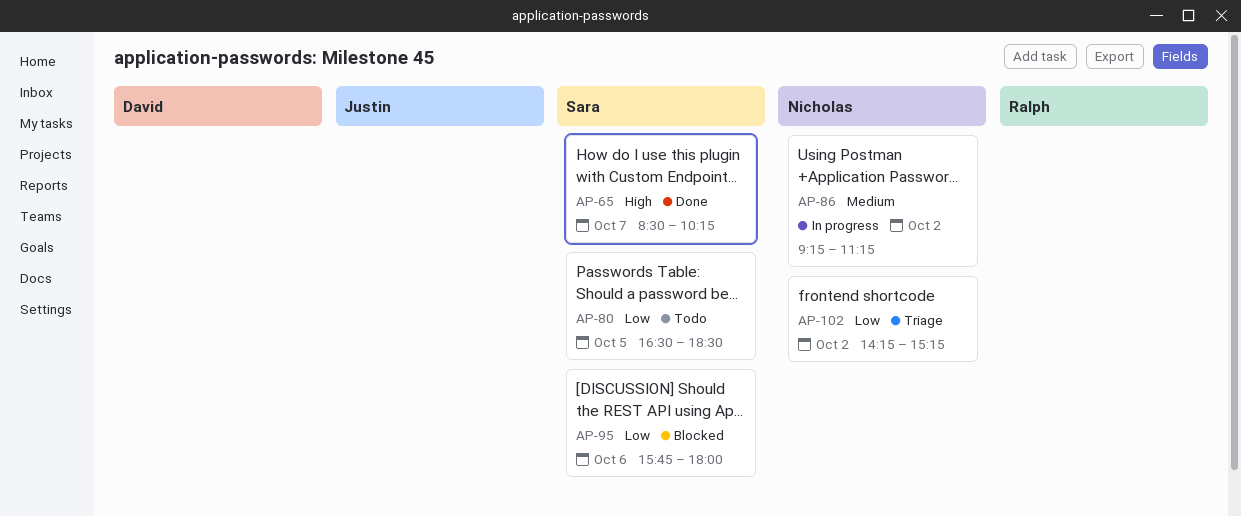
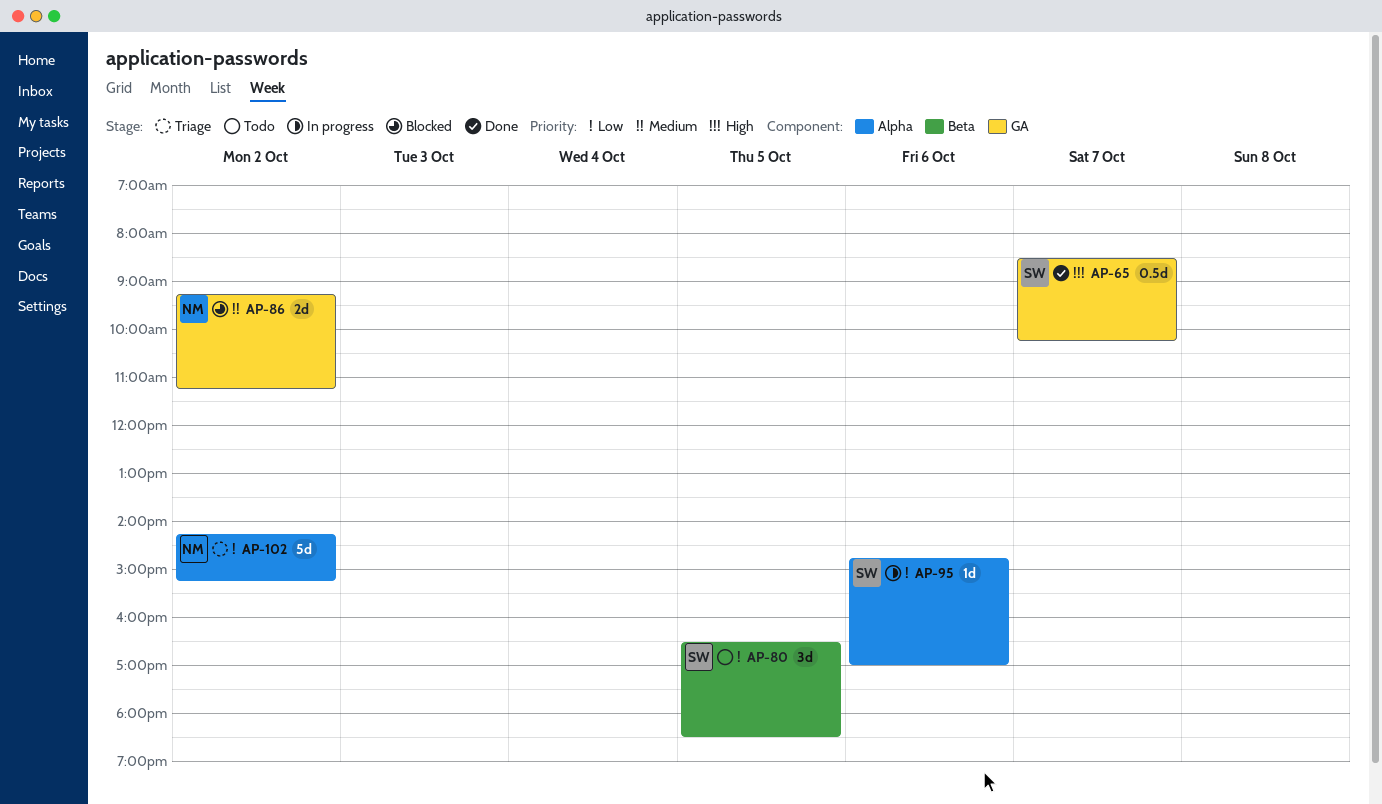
AP-86, status: In progress -> Blocked
AP-95, status: Blocked -> In progress
AP-95, begins: 15:45 -> 14:45
AP-95, ends: 18:00 -> 17:00

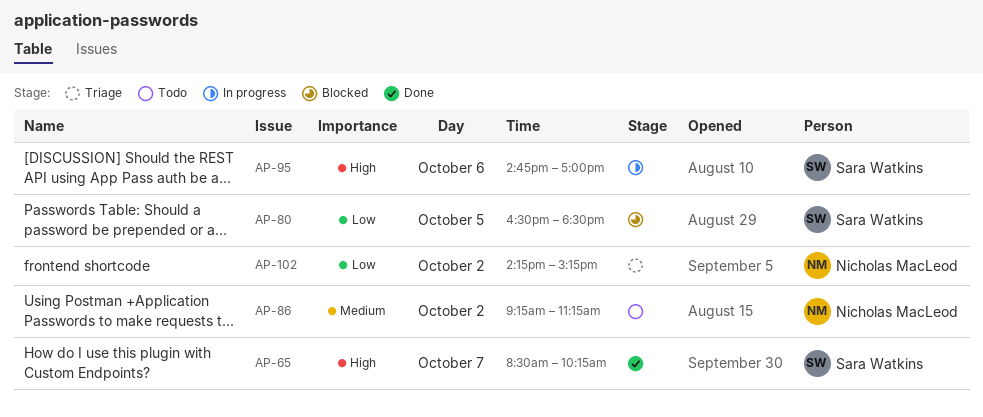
AP-80, status: Todo -> Blocked
AP-86, status: Blocked -> Todo
AP-95, priority: Low -> High

